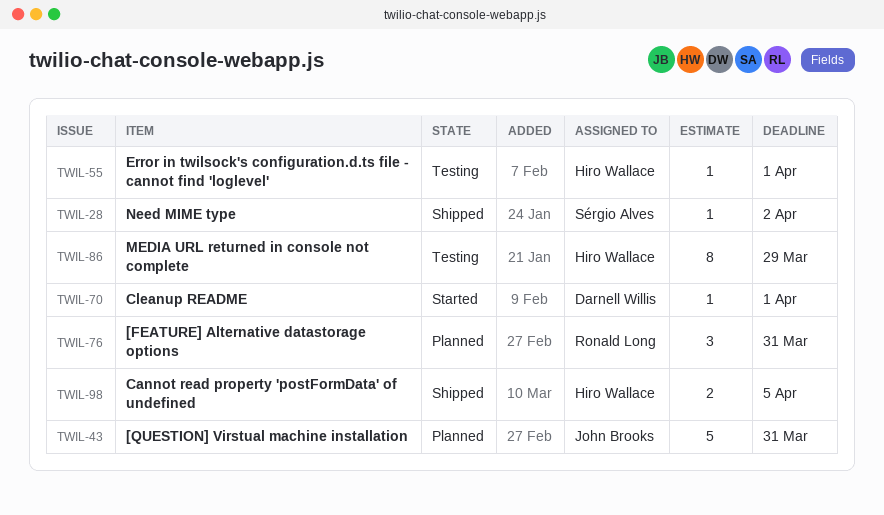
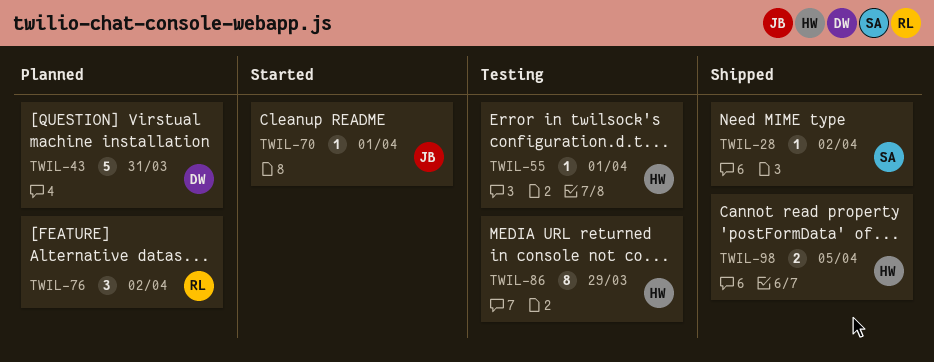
TWIL-43, owner: John Brooks -> Darnell Willis
TWIL-70, owner: Darnell Willis -> John Brooks
TWIL-76, due: Mar 31 -> Apr 2

